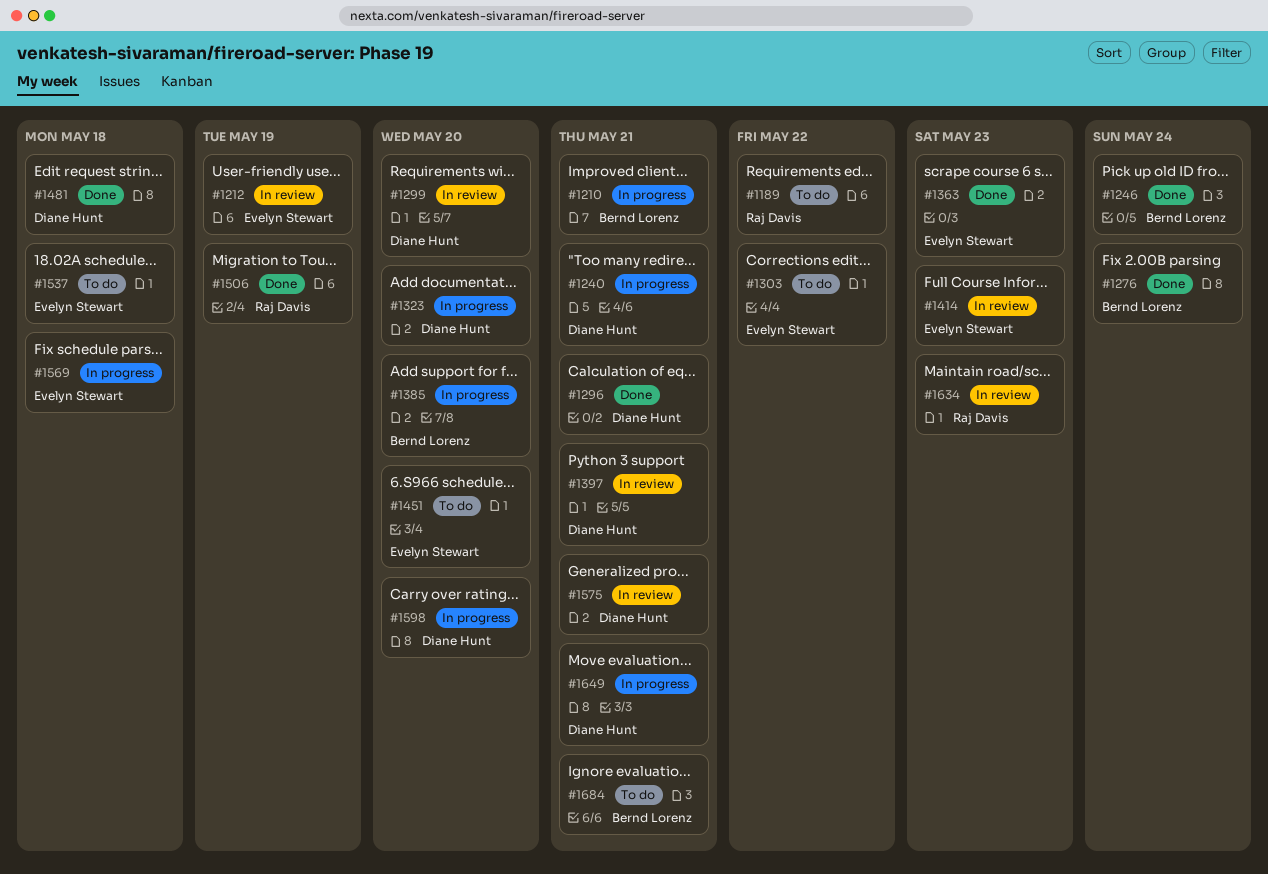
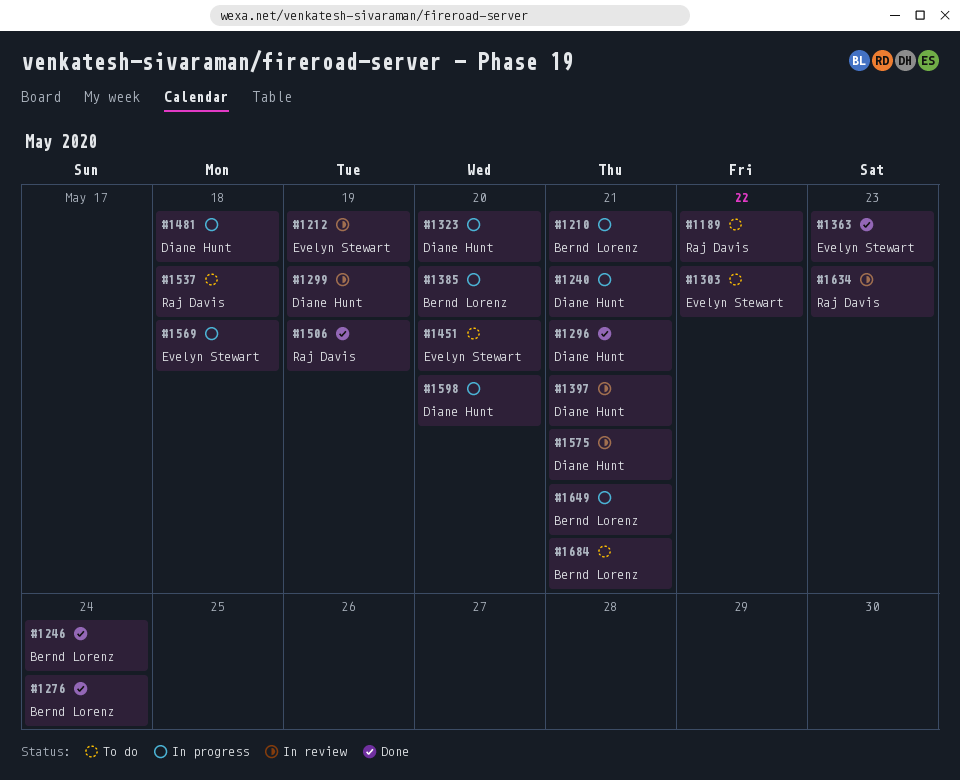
#1299, due: May 20 -> May 19
#1414: present -> none
#1481, status: Done -> In progress
#1537, owner: Evelyn Stewart -> Raj Davis
#1649, owner: Diane Hunt -> Bernd Lorenz

